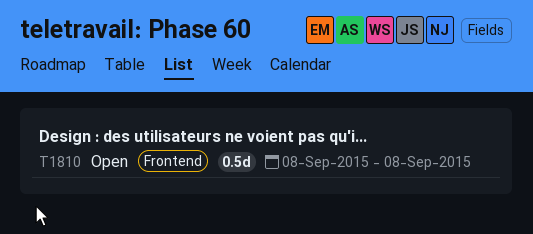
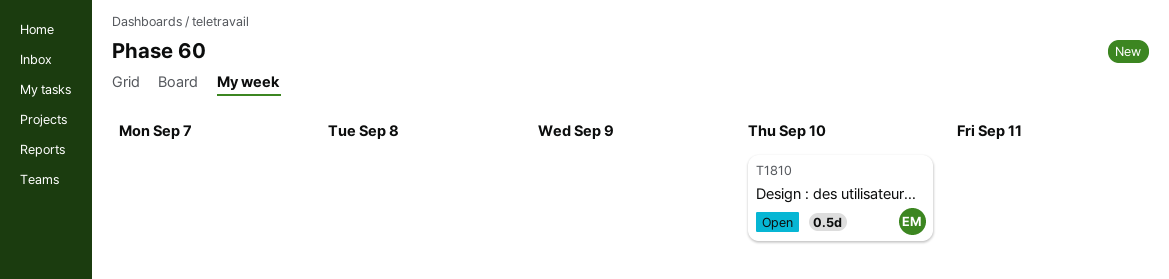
T1810, due: Sep 8 -> Sep 10

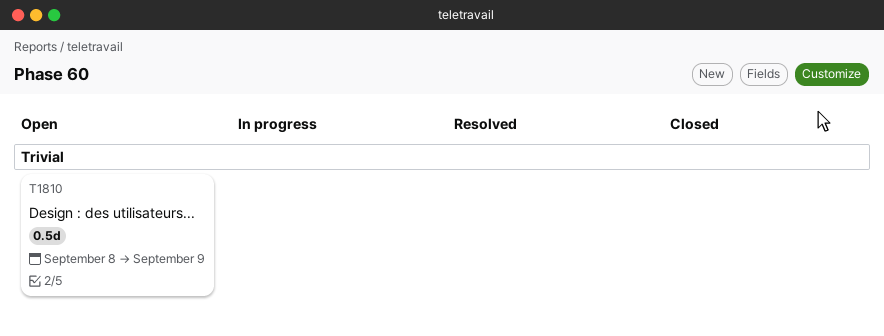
T1810, due: Sep 10 -> Sep 9

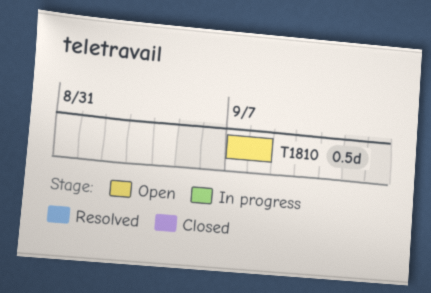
T1810, start: Sep 8 -> Sep 7
T1810, due: Sep 9 -> Sep 8

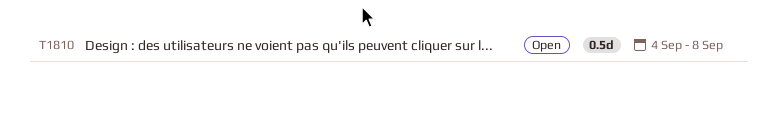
T1810, start: Sep 7 -> Sep 4

